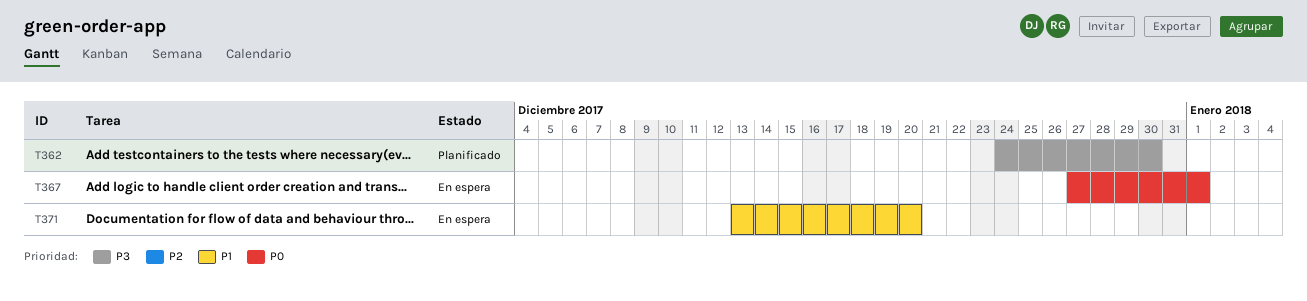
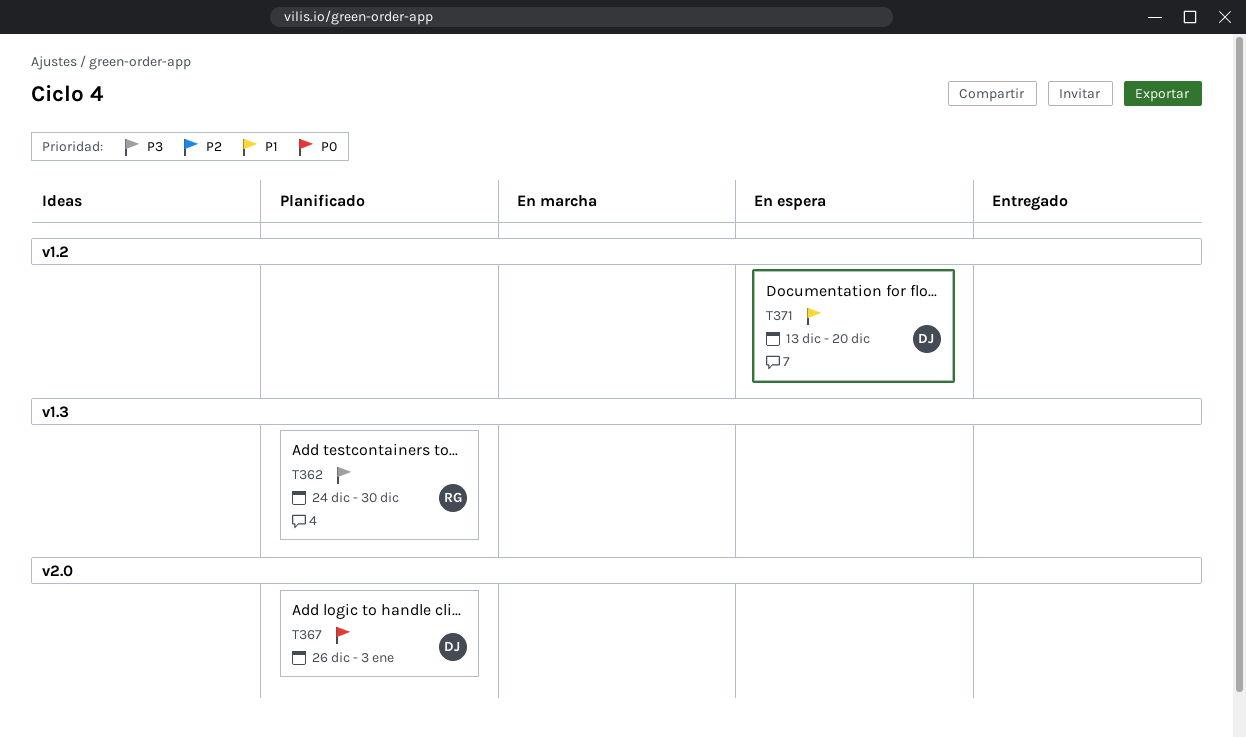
T367, status: En espera -> Planificado
T367, start: Dec 27 -> Dec 26
T367, due: Jan 1 -> Jan 3

